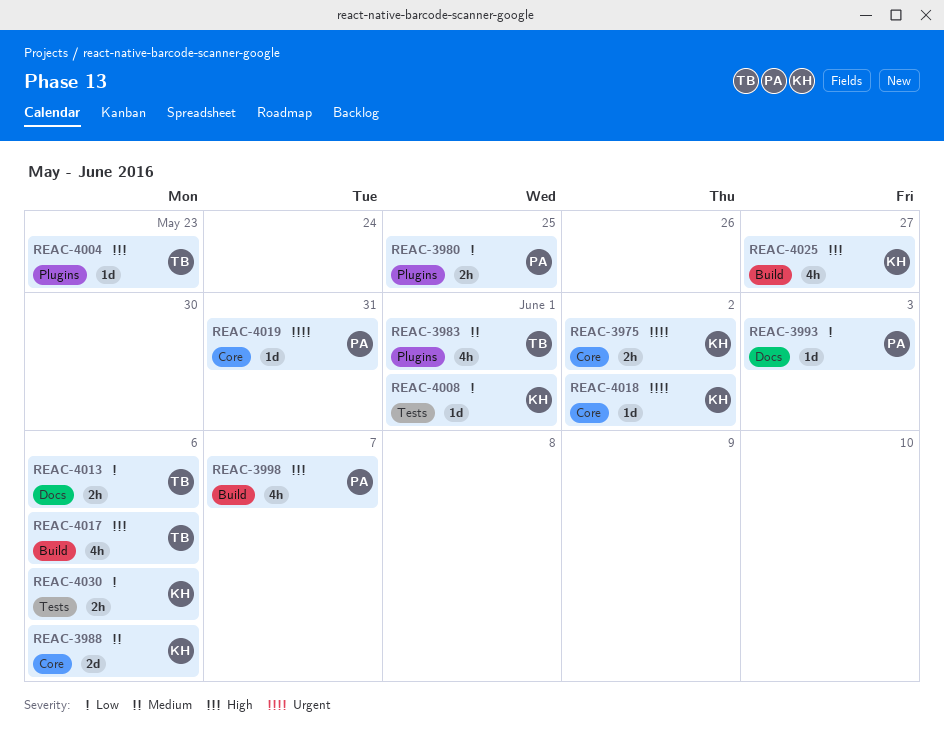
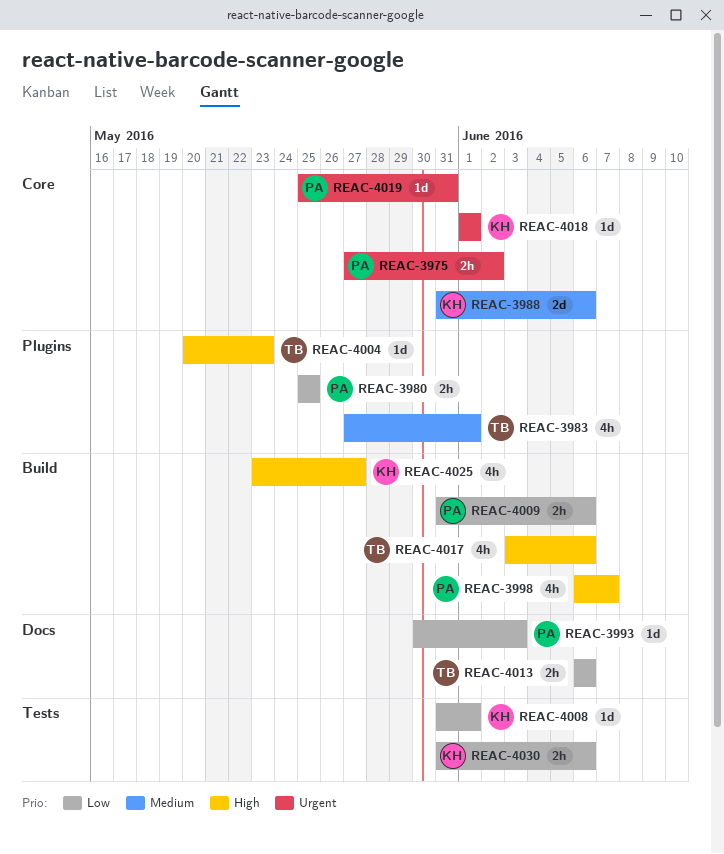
REAC-3975, owner: KH -> PA
REAC-4009: none -> present
REAC-4018, due: Jun 2 -> Jun 1

